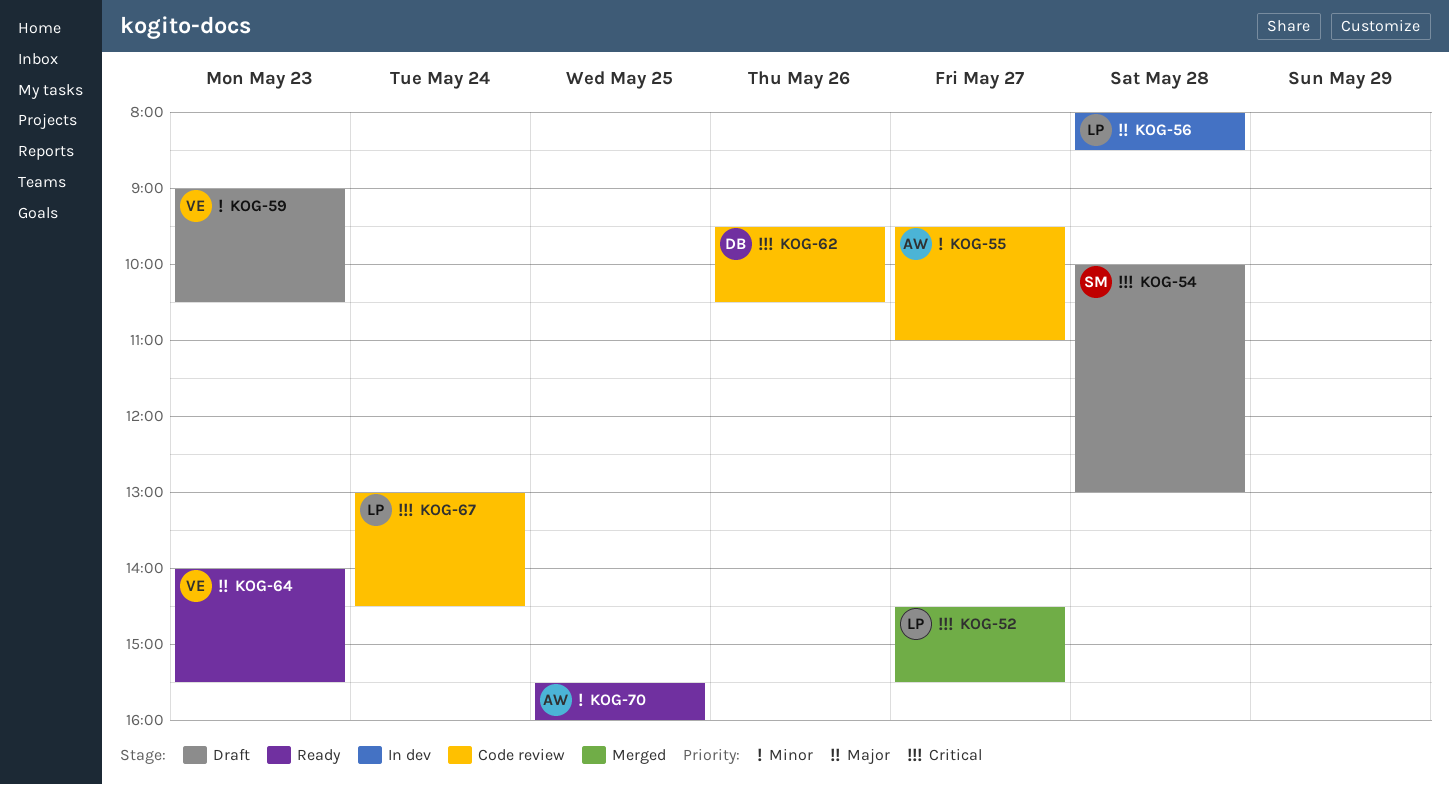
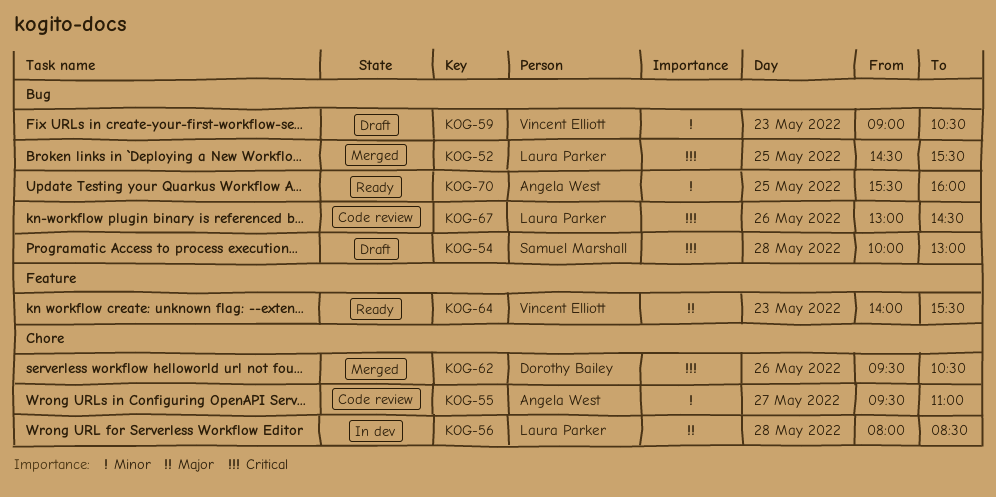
KOG-52, day: May 27 -> May 25
KOG-62, status: Code review -> Merged
KOG-67, day: May 24 -> May 26

